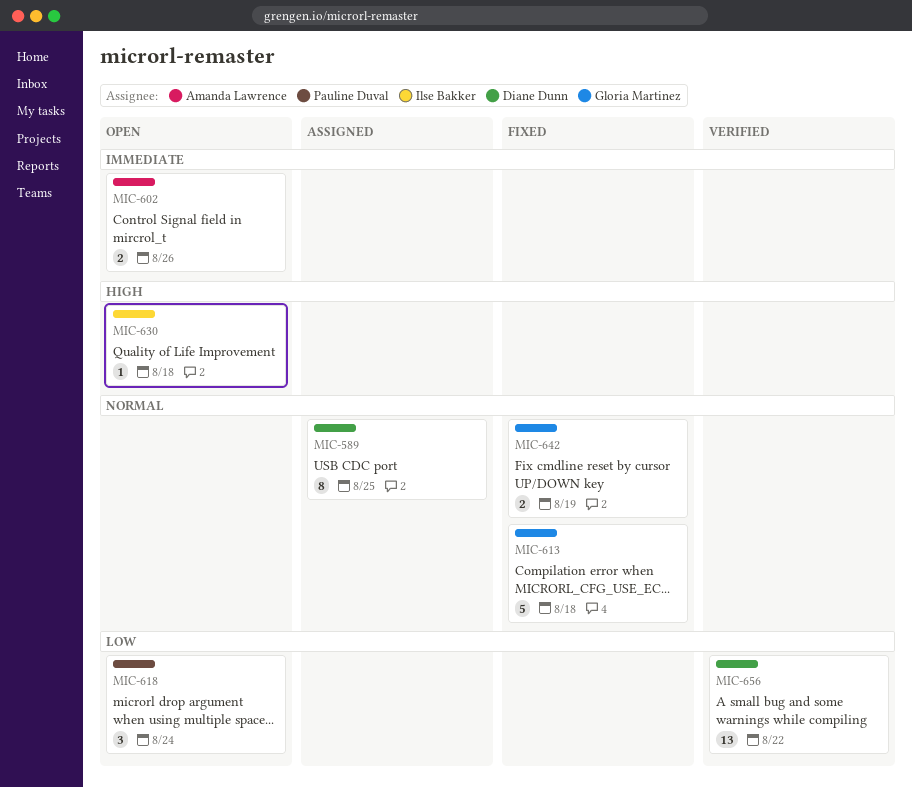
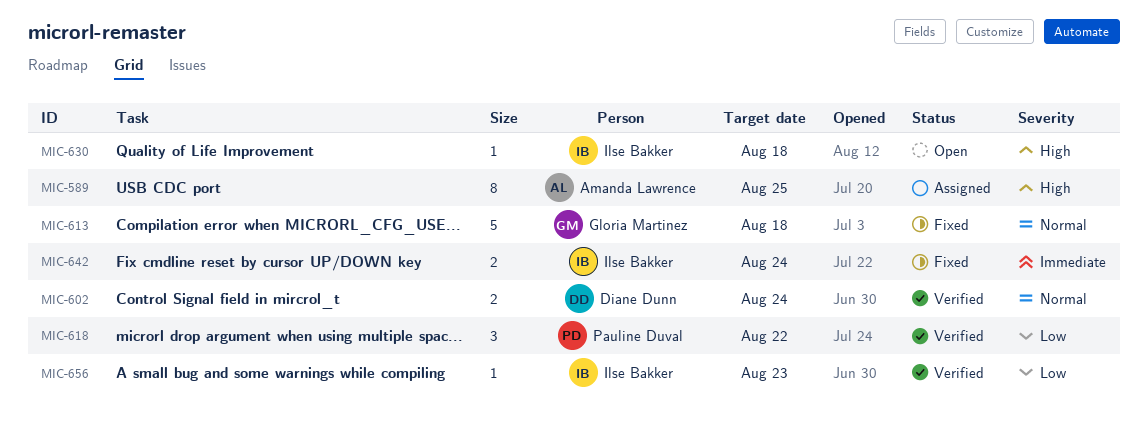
MIC-589, owner: Diane Dunn -> Amanda Lawrence
MIC-589, priority: Normal -> High
MIC-602, status: Open -> Verified
MIC-602, owner: Amanda Lawrence -> Diane Dunn
MIC-602, priority: Immediate -> Normal
MIC-602, due: Aug 26 -> Aug 24
MIC-618, status: Open -> Verified
MIC-618, due: Aug 24 -> Aug 22
MIC-642, owner: Gloria Martinez -> Ilse Bakker
MIC-642, priority: Normal -> Immediate
MIC-642, due: Aug 19 -> Aug 24
MIC-656, owner: Diane Dunn -> Ilse Bakker
MIC-656, estimate: 13 -> 1
MIC-656, due: Aug 22 -> Aug 23

